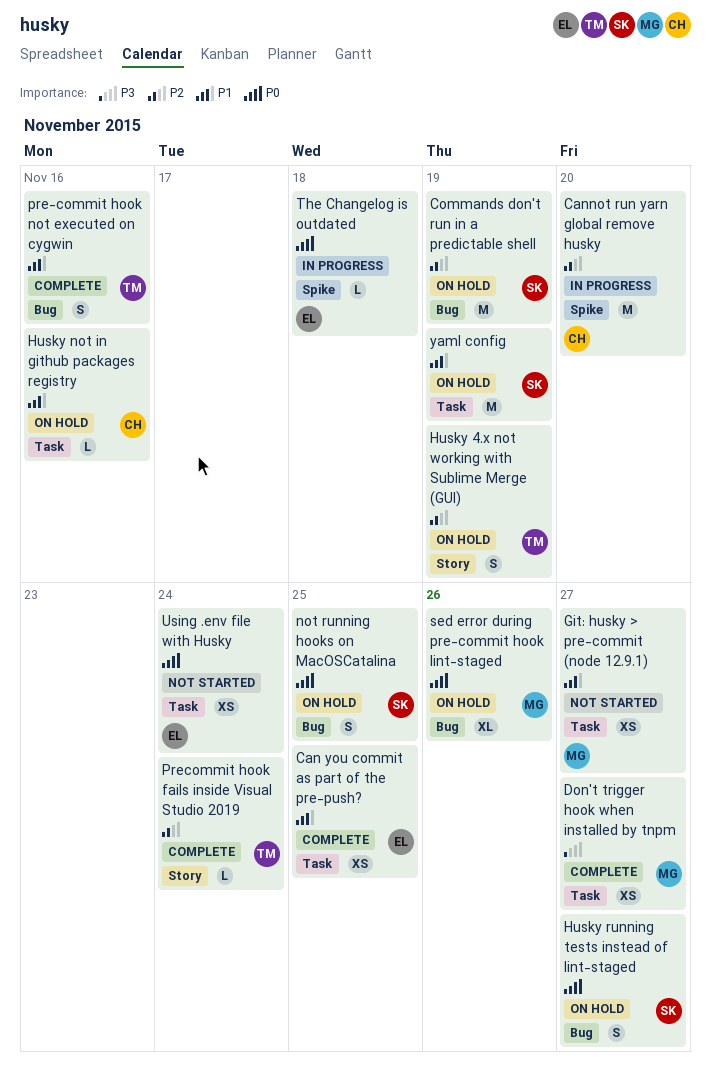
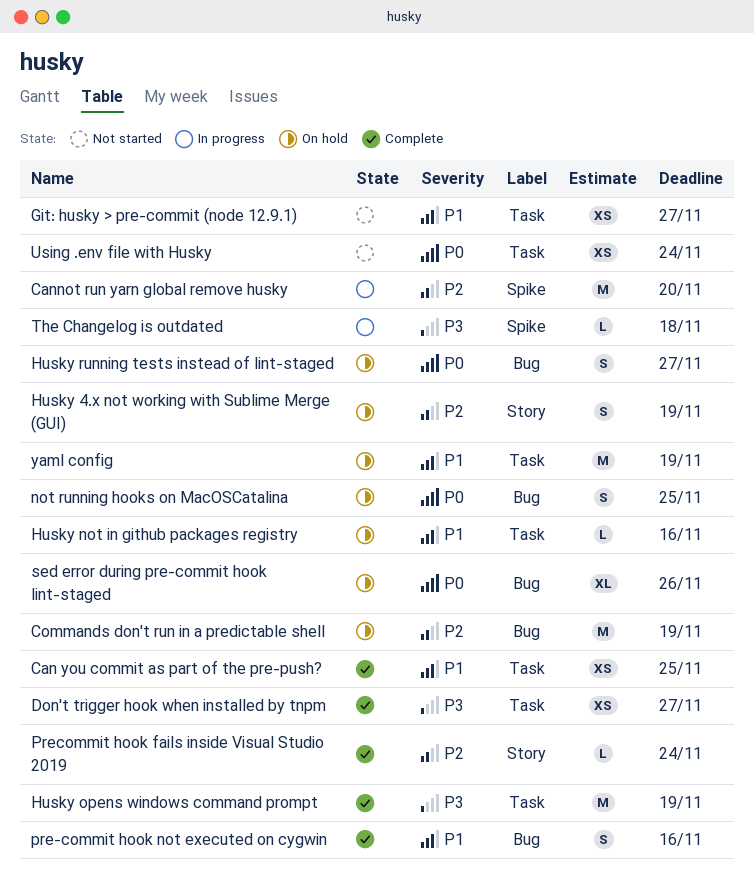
Husky opens windows command prompt: none -> present
The Changelog is outdated, priority: P0 -> P3

